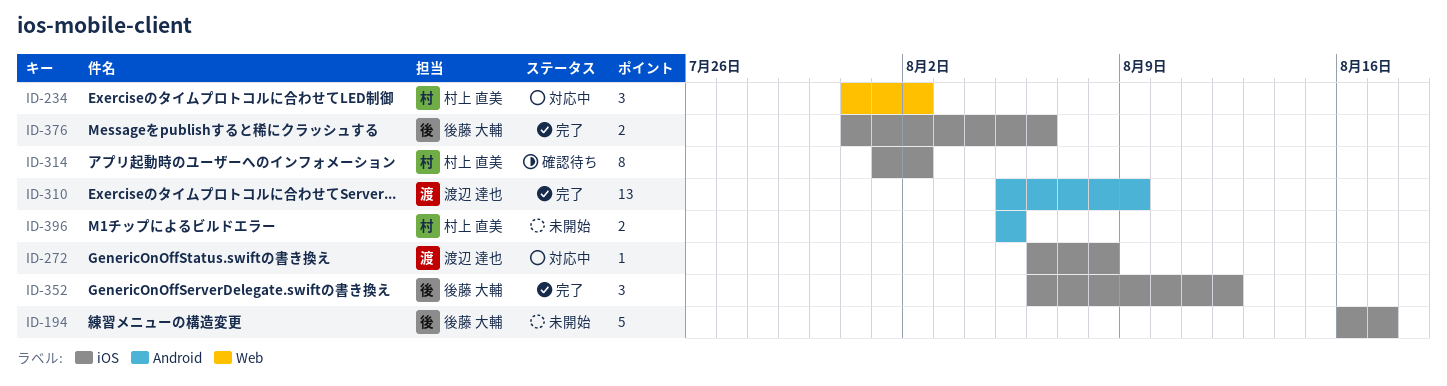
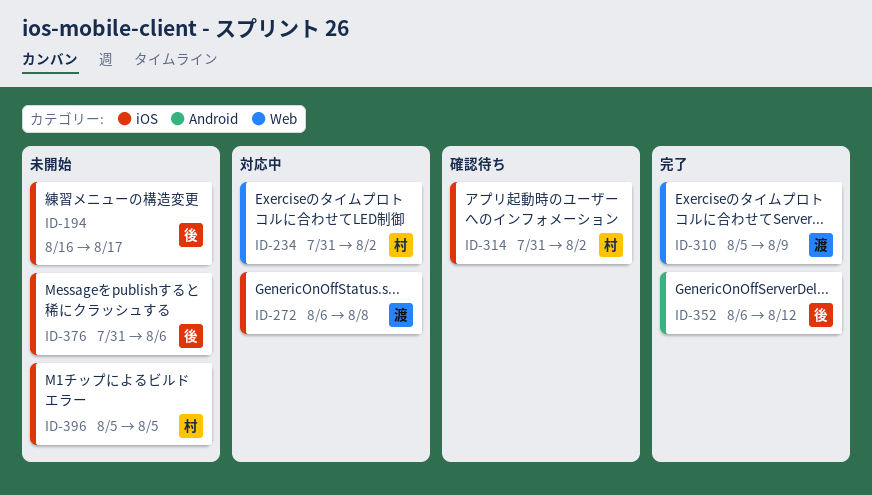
ID-310, label: Android -> Web
ID-314, start: Aug 1 -> Jul 31
ID-352, label: iOS -> Android
ID-376, status: 完了 -> 未開始
ID-396, label: Android -> iOS

